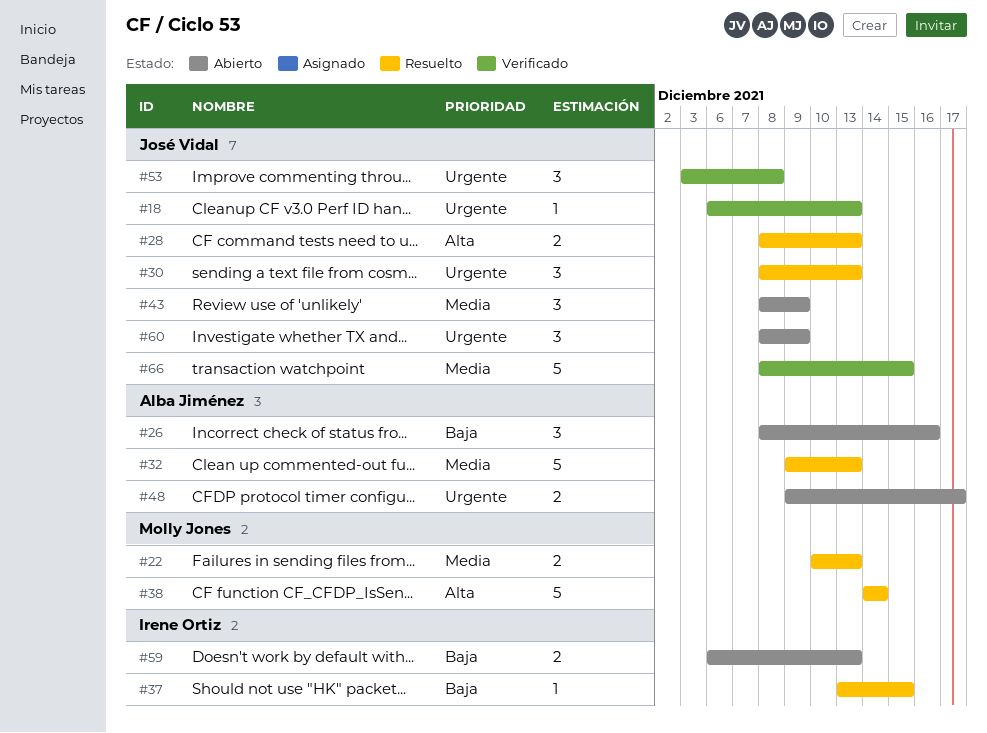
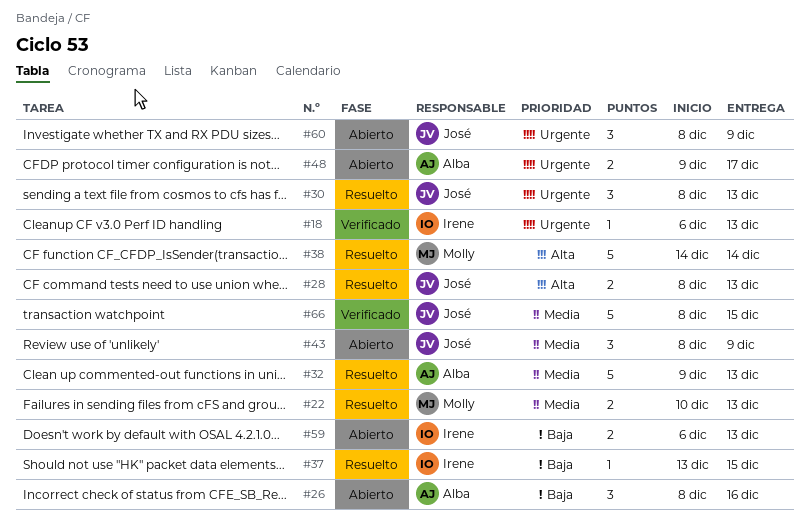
#18, owner: José Vidal -> Irene Ortiz
#53: present -> none

